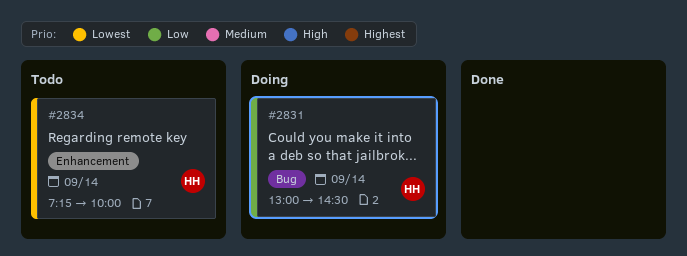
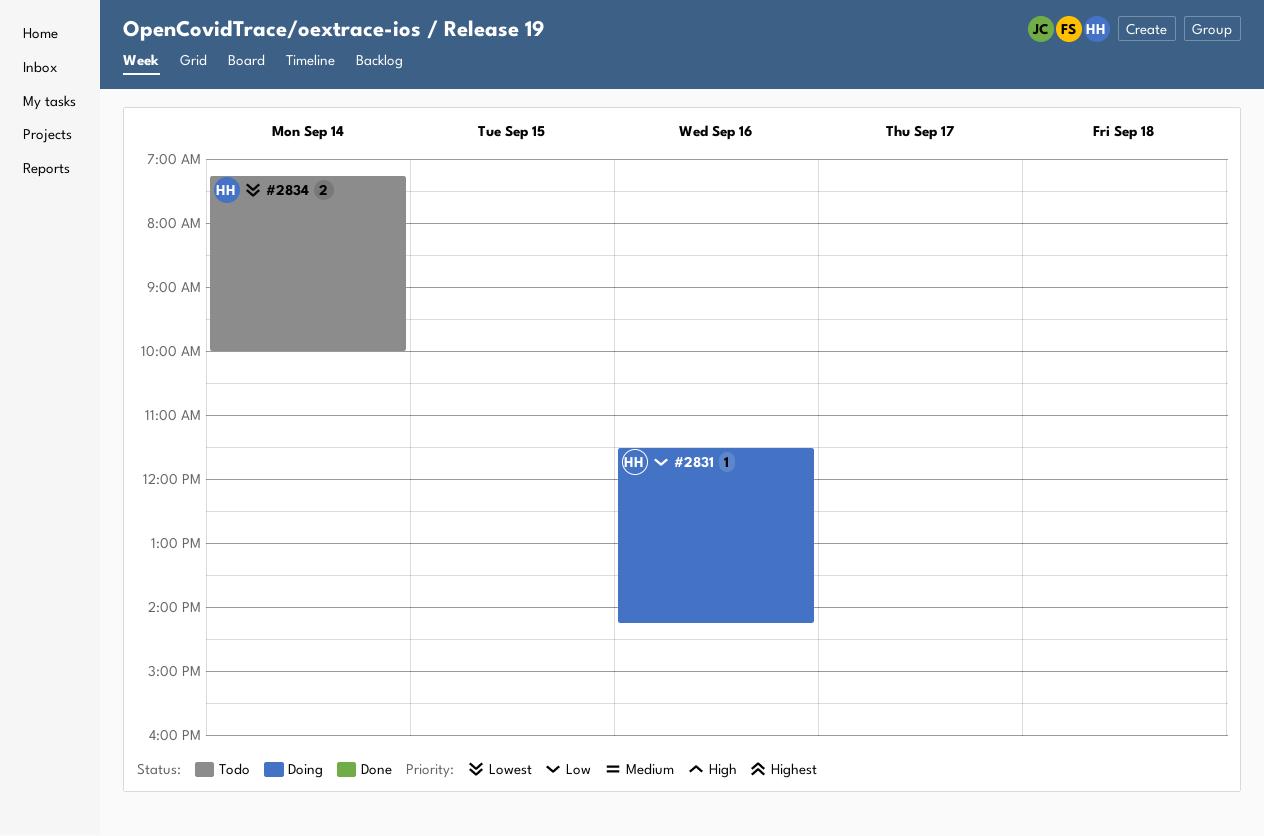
#2831, day: Sep 14 -> Sep 16
#2831, begins: 13:00 -> 11:30
#2831, ends: 14:30 -> 14:15

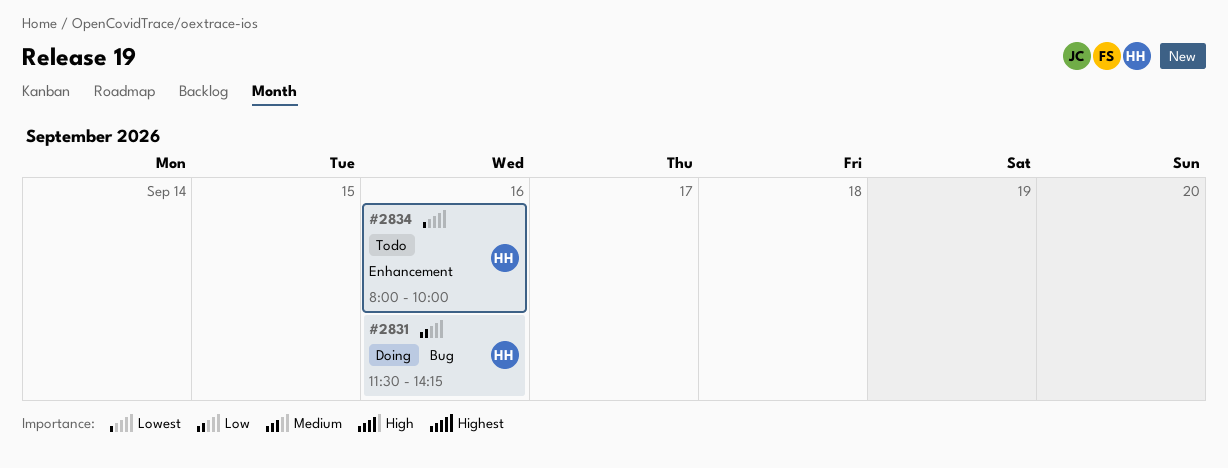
#2834, day: Sep 14 -> Sep 16
#2834, begins: 07:15 -> 08:00

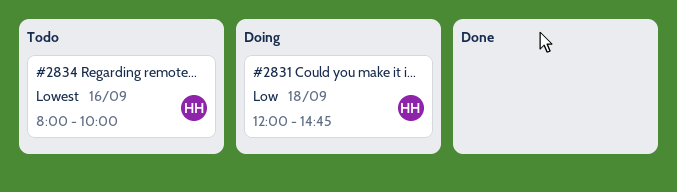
#2831, day: Sep 16 -> Sep 18
#2831, begins: 11:30 -> 12:00
#2831, ends: 14:15 -> 14:45

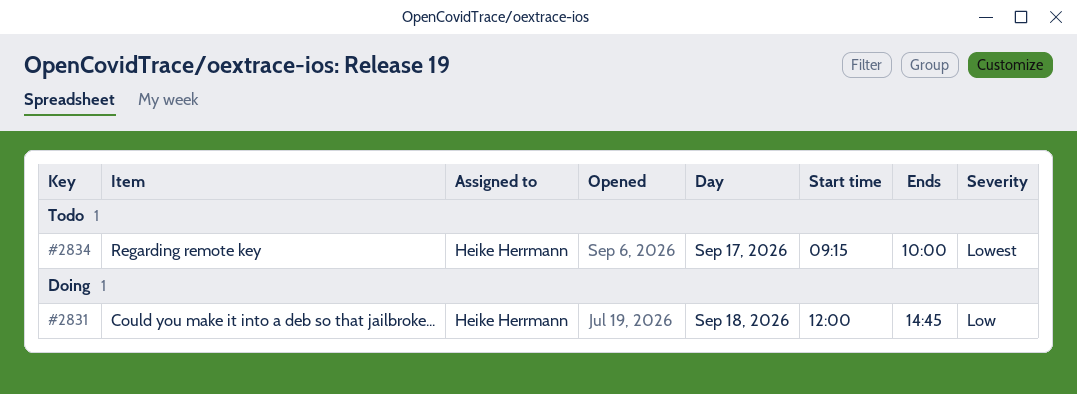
#2834, day: Sep 16 -> Sep 17
#2834, begins: 08:00 -> 09:15

